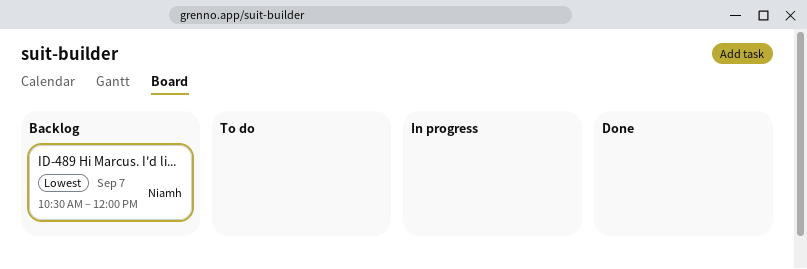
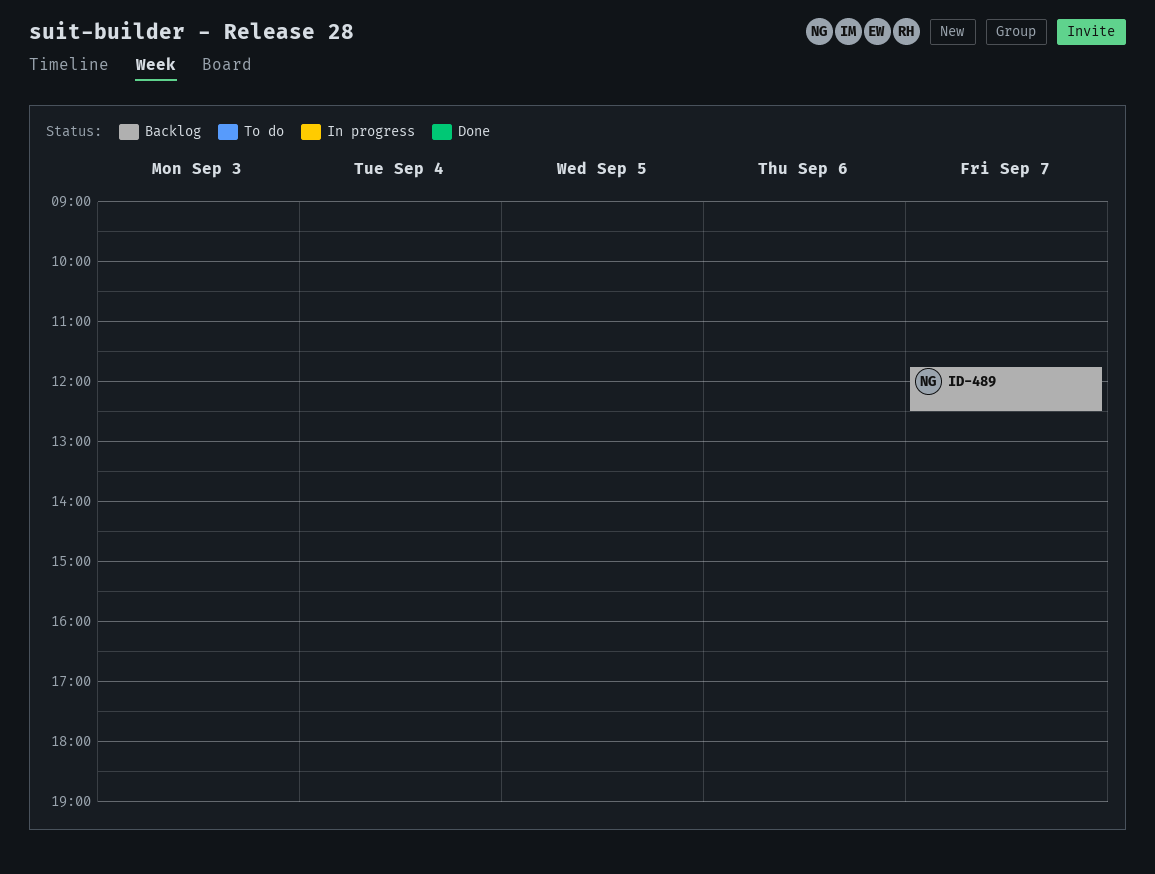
ID-489, begins: 10:30 -> 11:45
ID-489, ends: 12:00 -> 12:30

